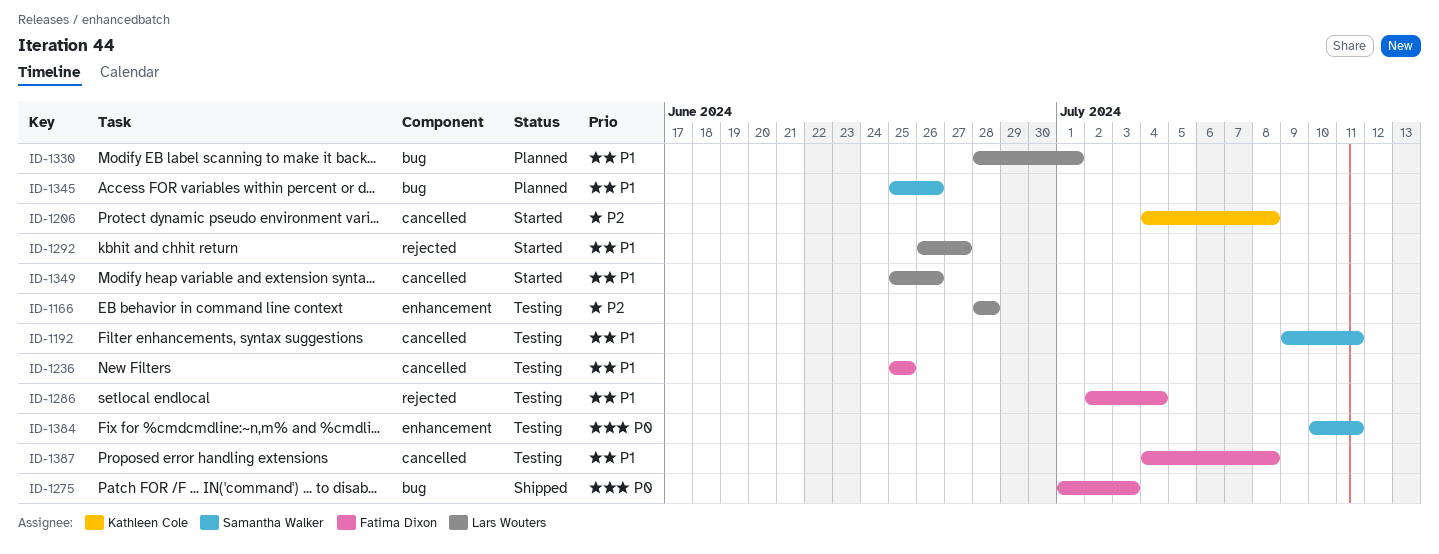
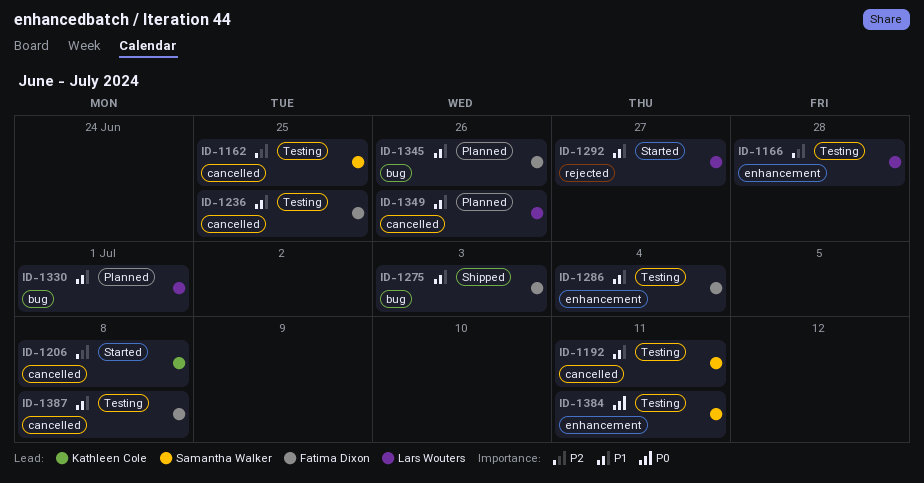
ID-1162: none -> present
ID-1275, priority: P0 -> P1
ID-1286, label: rejected -> enhancement
ID-1345, owner: Samantha Walker -> Fatima Dixon
ID-1349, status: Started -> Planned

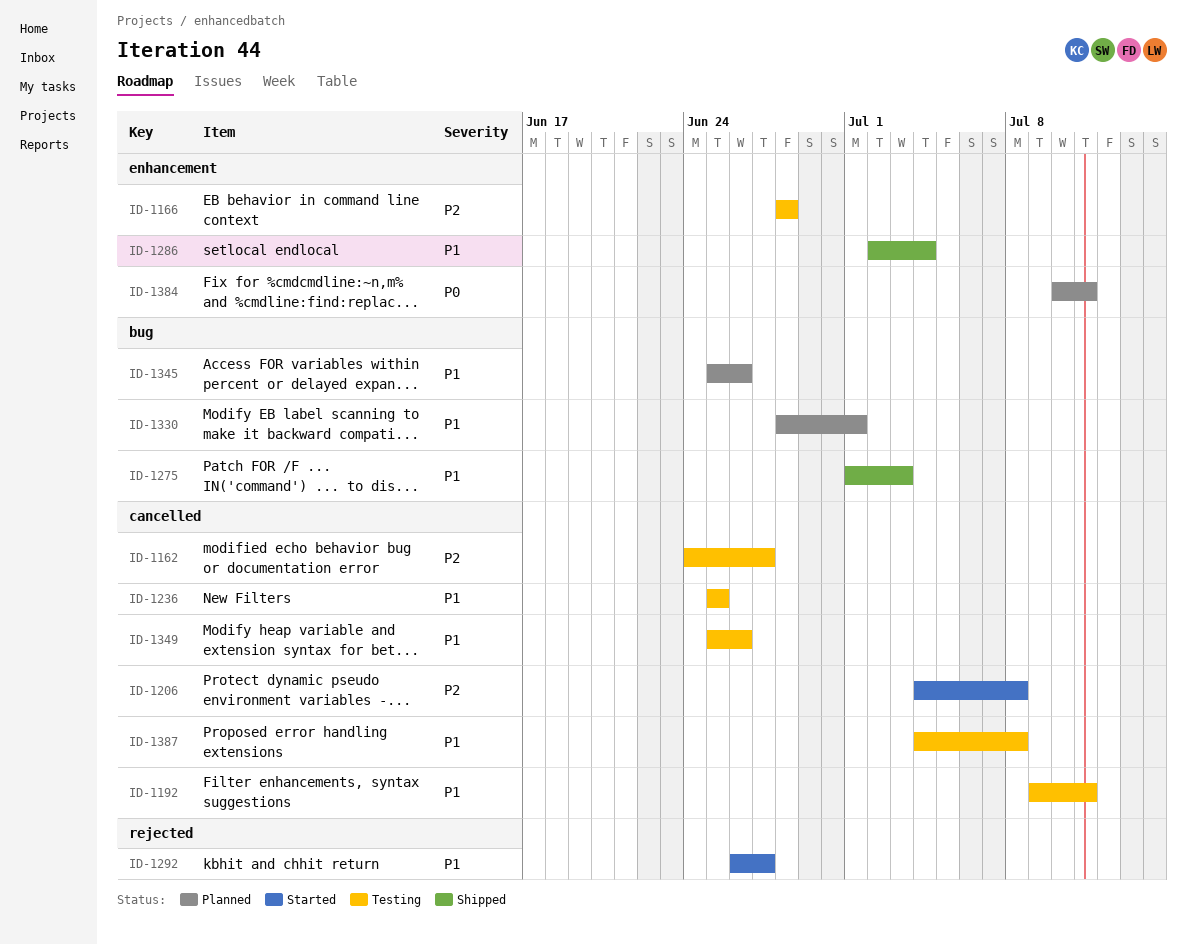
ID-1162, due: Jun 25 -> Jun 27
ID-1286, status: Testing -> Shipped
ID-1349, status: Planned -> Testing
ID-1384, status: Testing -> Planned

